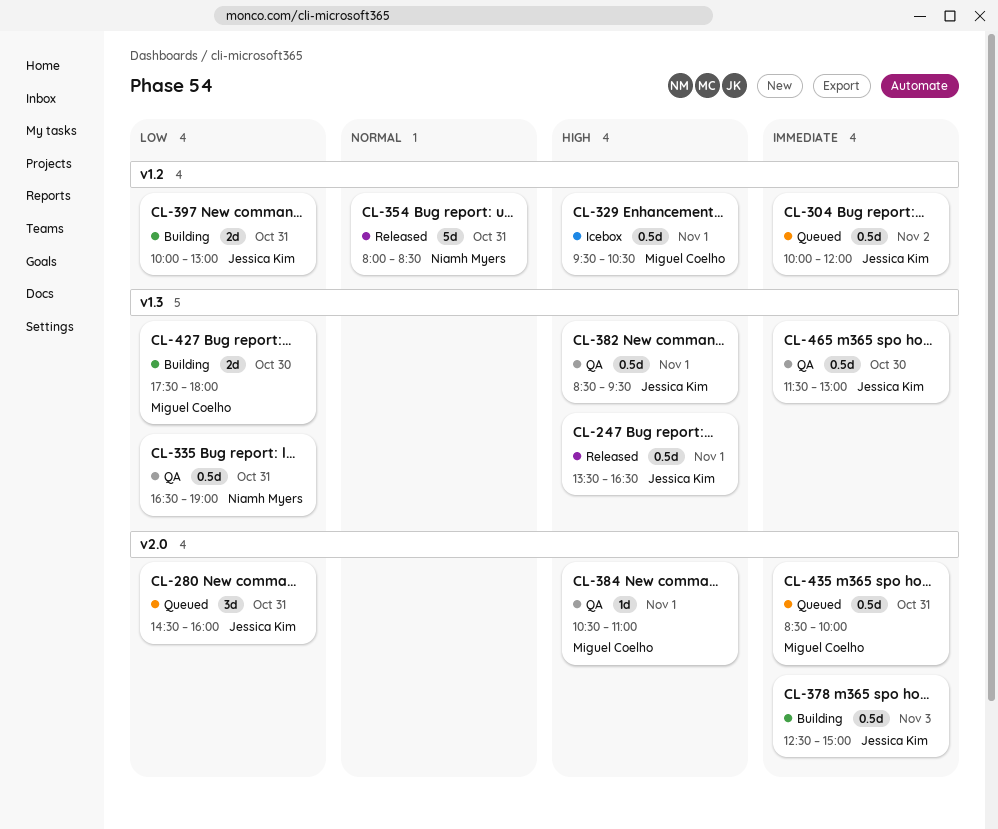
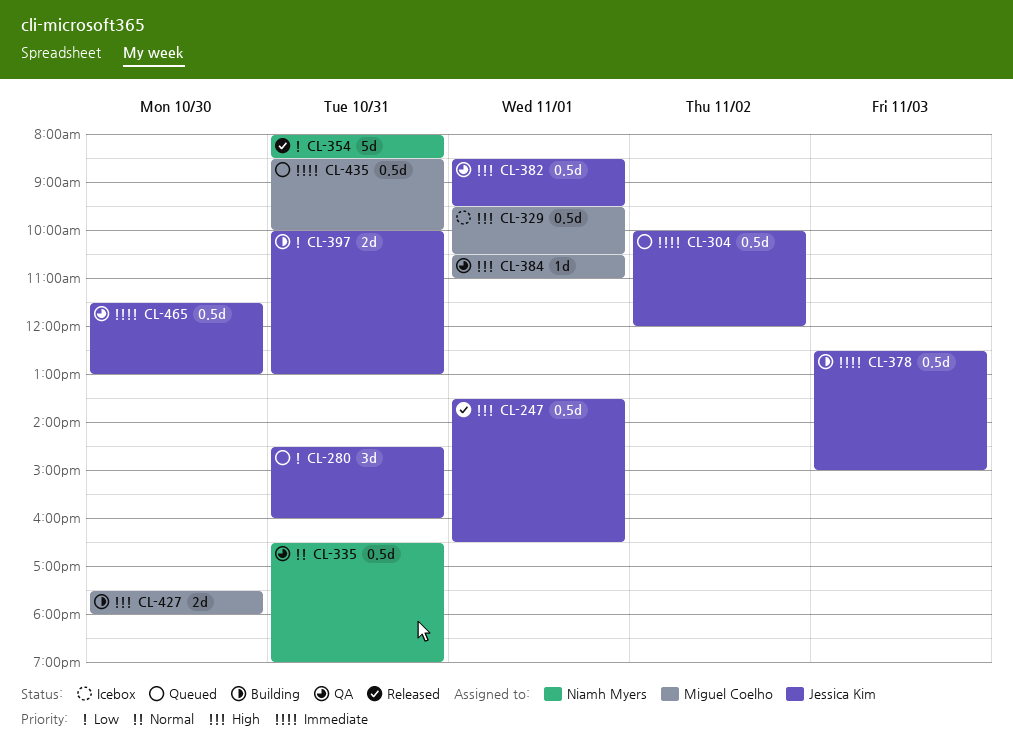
CL-335, priority: Low -> Normal
CL-354, priority: Normal -> Low
CL-427, priority: Low -> High

